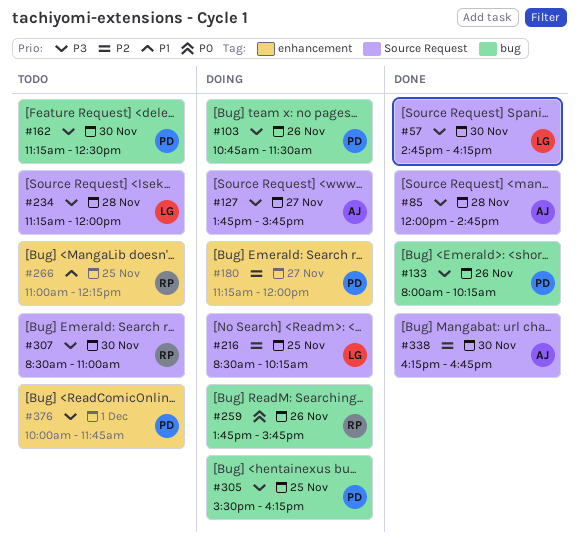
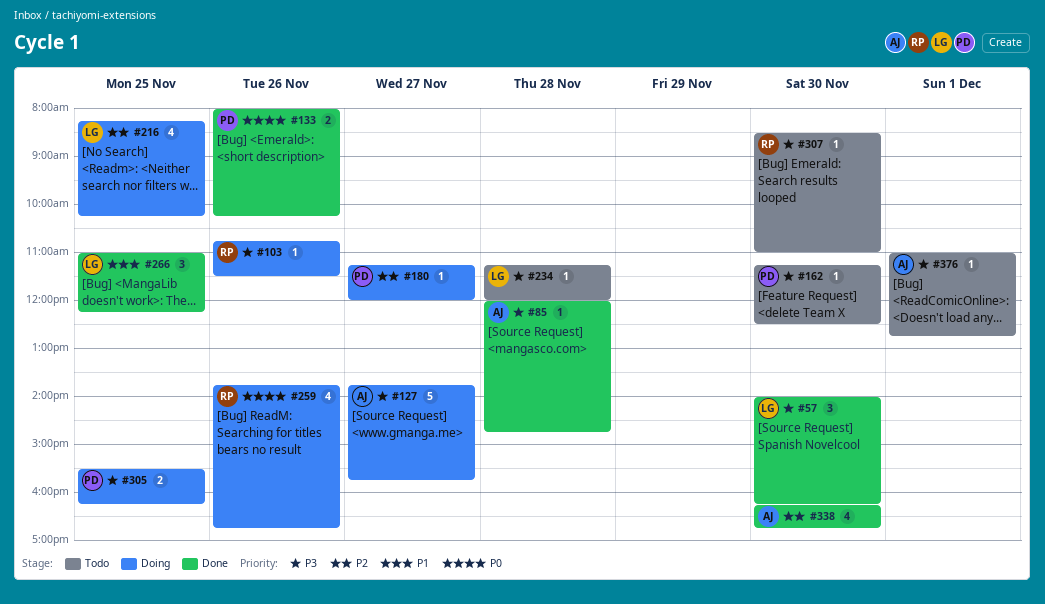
#57, begins: 14:45 -> 14:00
#103, owner: PD -> RP
#133, priority: P3 -> P0
#216, begins: 08:30 -> 08:15
#259, ends: 15:45 -> 16:45
#266, status: Todo -> Done
#266, owner: RP -> LG
#376, owner: PD -> AJ
#376, begins: 10:00 -> 11:00
#376, ends: 11:45 -> 12:45

